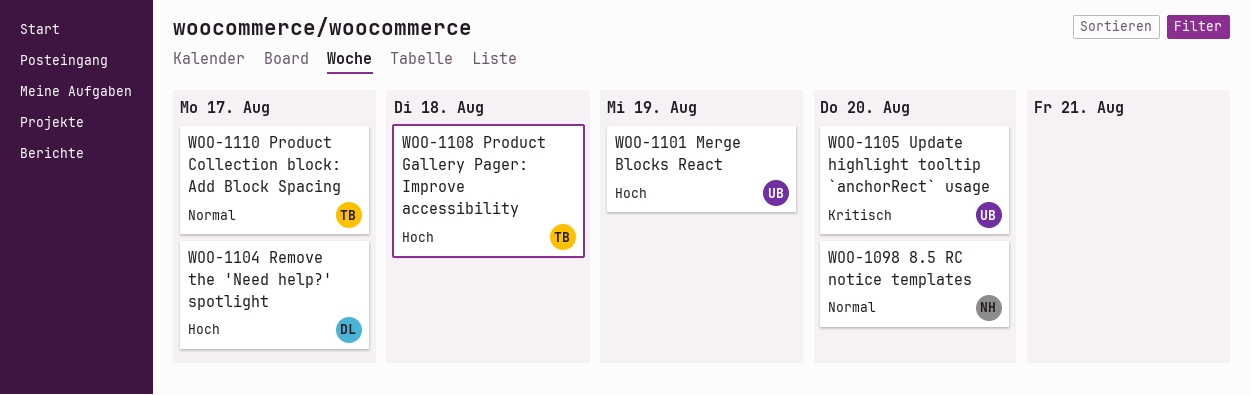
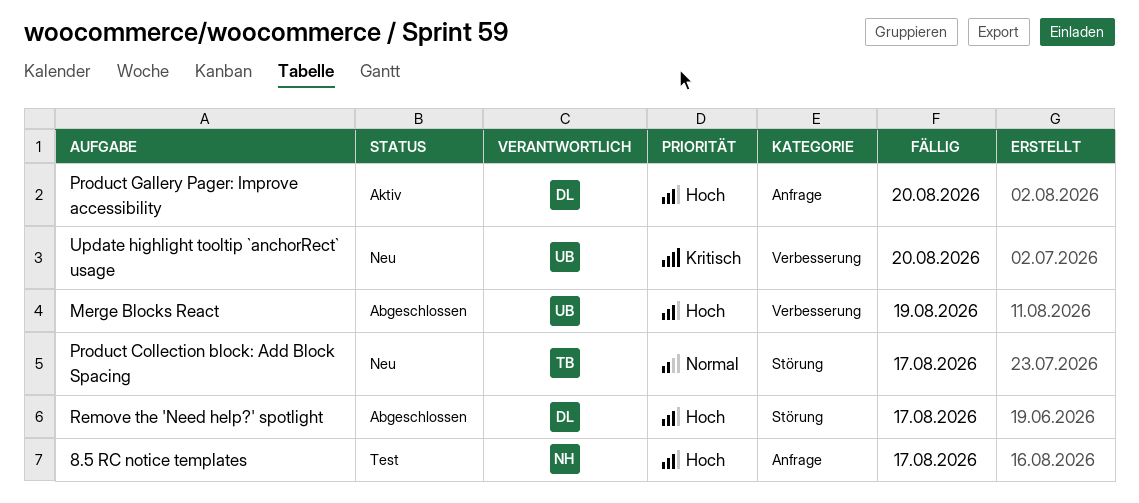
8.5 RC notice templates, priority: Normal -> Hoch
8.5 RC notice templates, due: Aug 20 -> Aug 17
Product Gallery Pager: Improve accessibility, owner: TB -> DL
Product Gallery Pager: Improve accessibility, due: Aug 18 -> Aug 20

